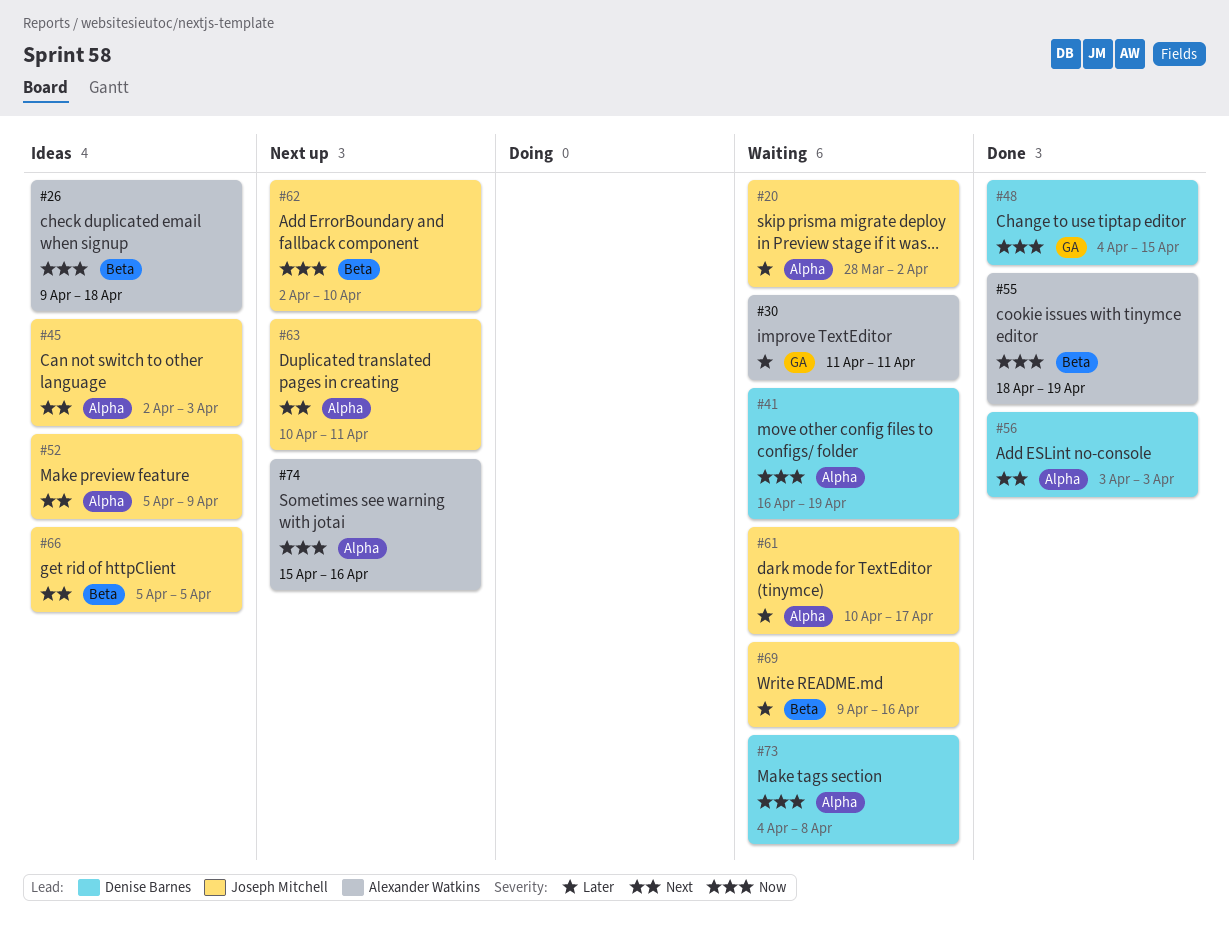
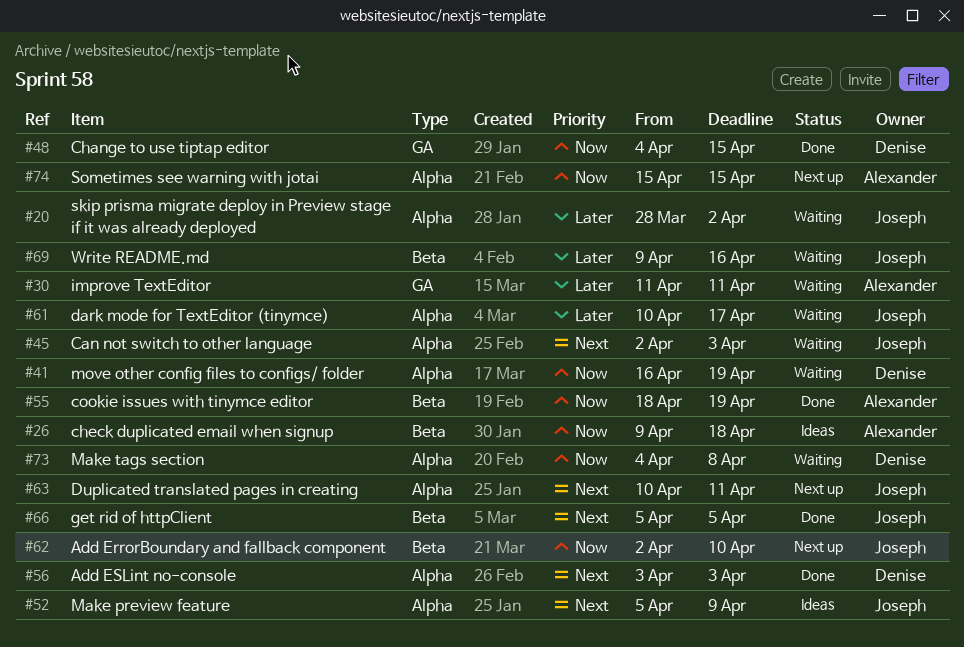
#45, status: Ideas -> Waiting
#66, status: Ideas -> Done
#74, due: Apr 16 -> Apr 15

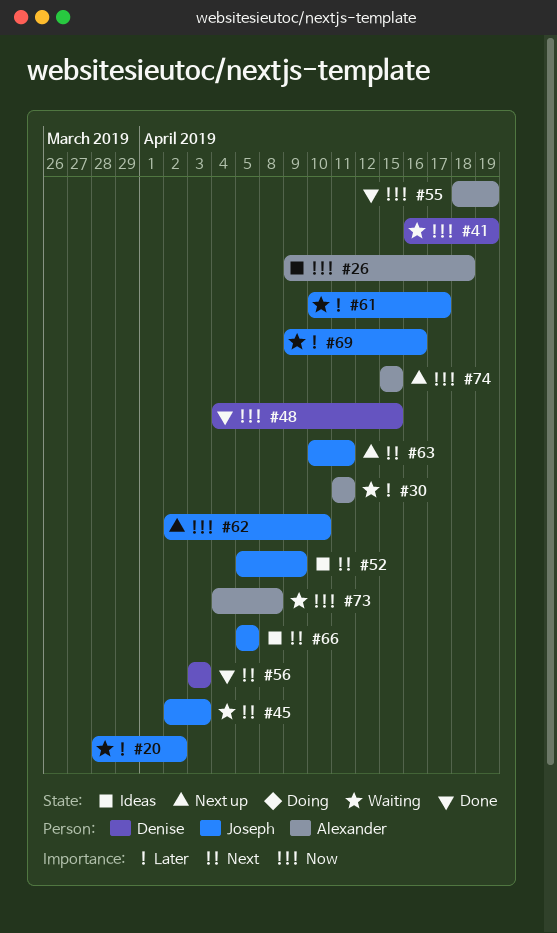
#66, status: Done -> Ideas
#73, owner: Denise -> Alexander

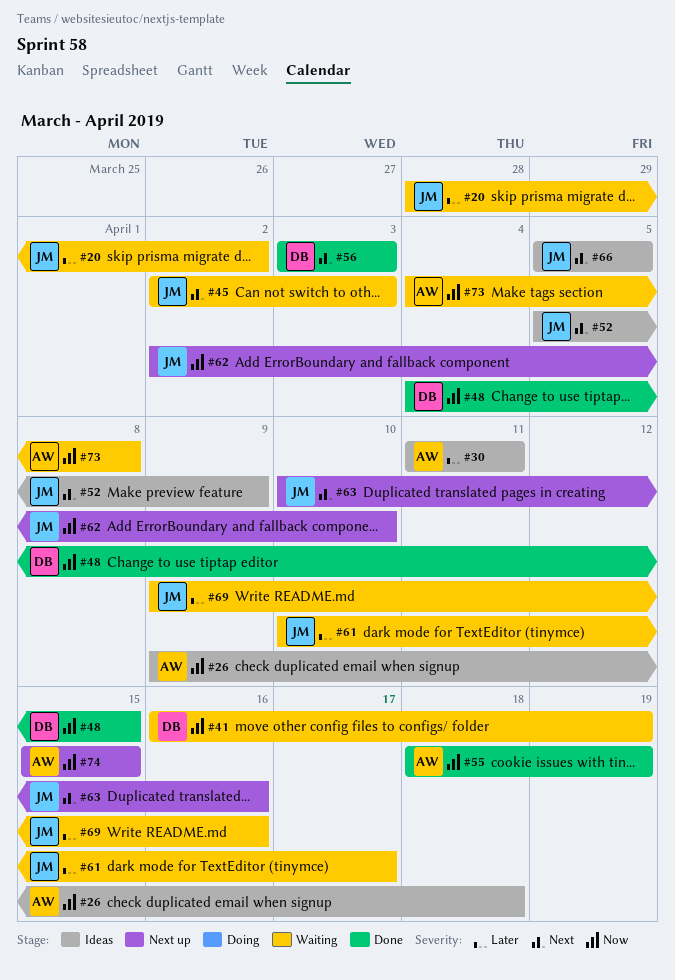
#30, status: Waiting -> Ideas
#63, due: Apr 11 -> Apr 16

